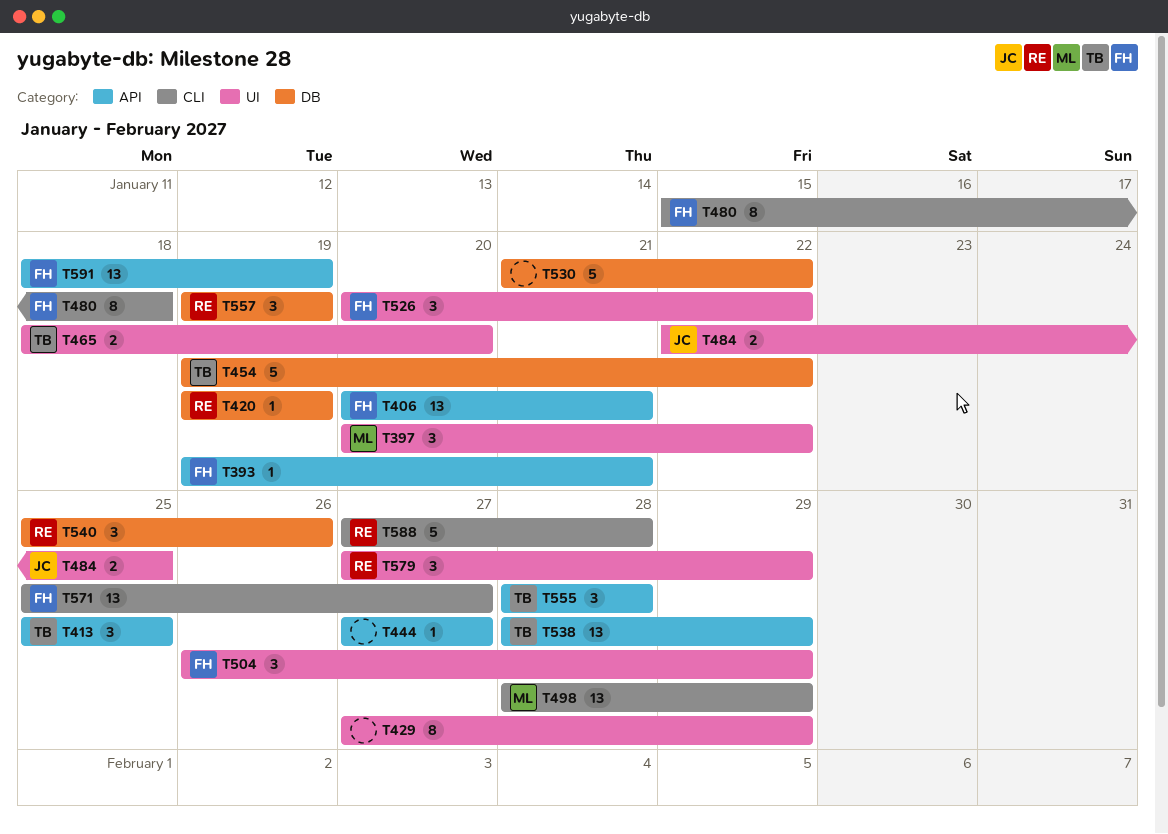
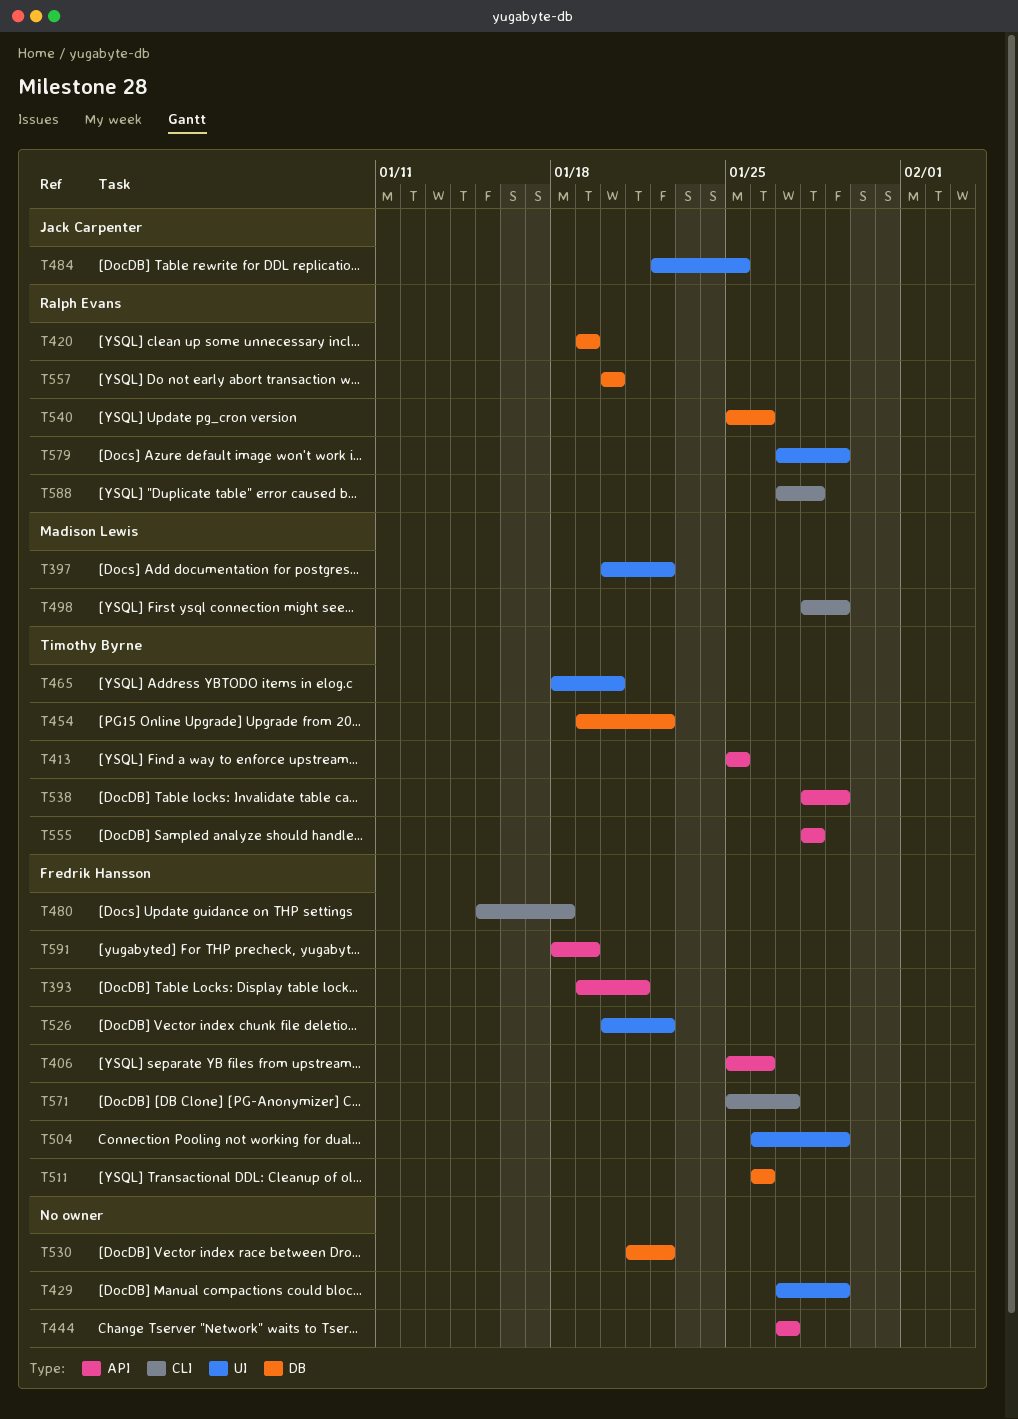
T406, start: Jan 20 -> Jan 25
T406, due: Jan 21 -> Jan 26
T511: none -> present
T557, start: Jan 19 -> Jan 20
T557, due: Jan 19 -> Jan 20

